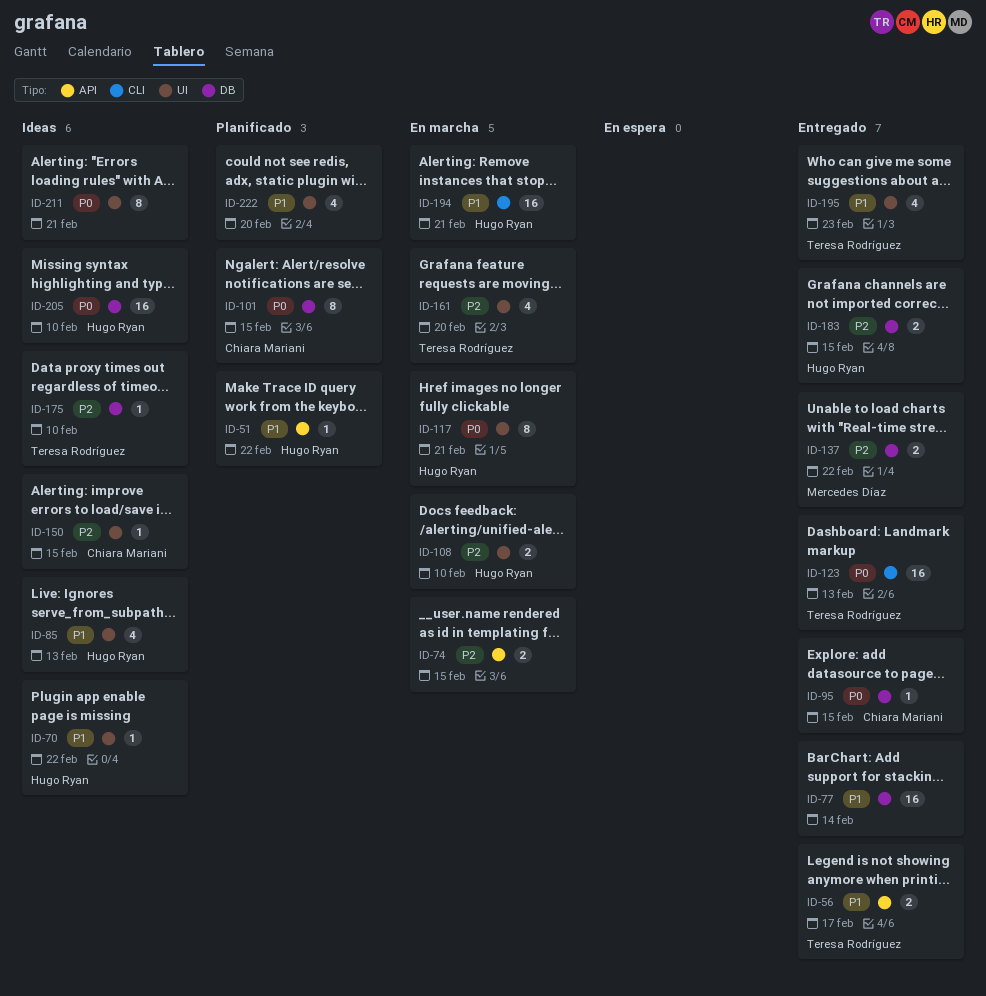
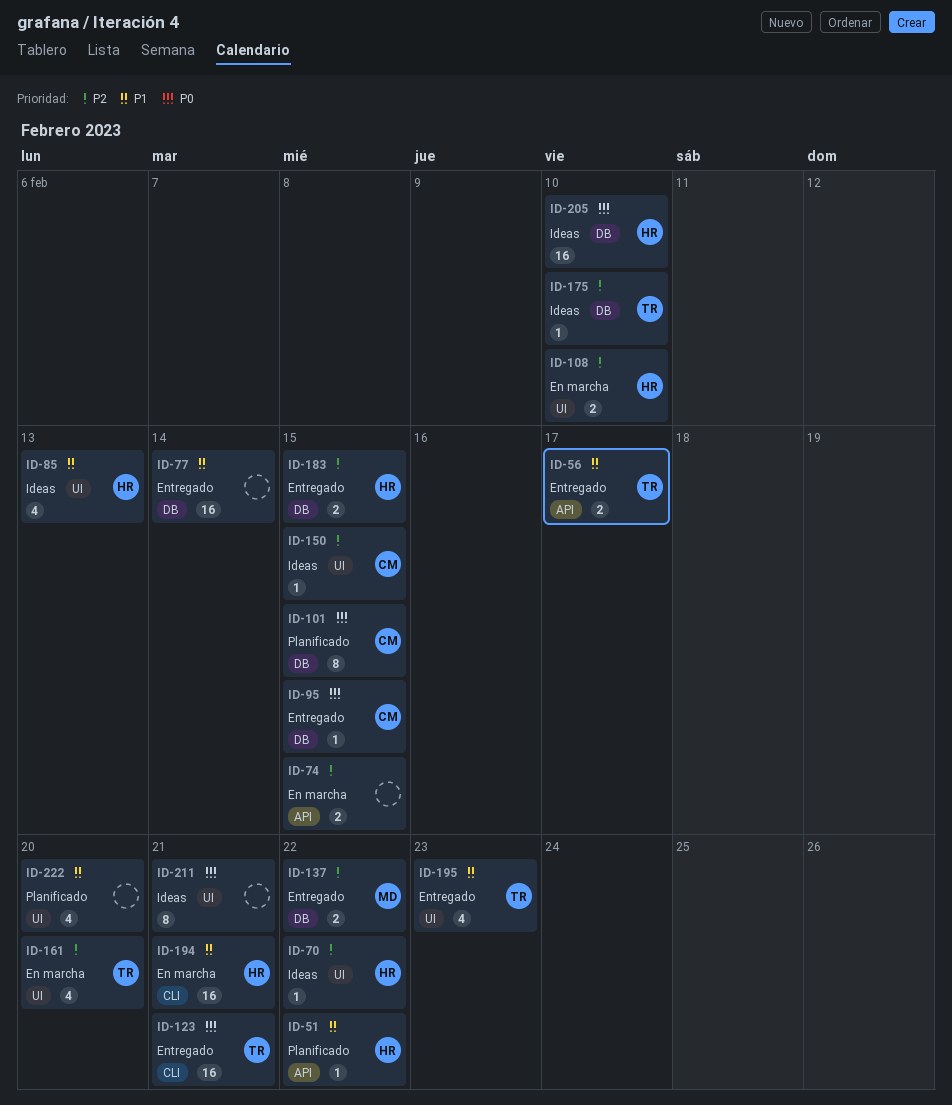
ID-70, priority: P1 -> P2
ID-117: present -> none
ID-123, due: Feb 13 -> Feb 21

